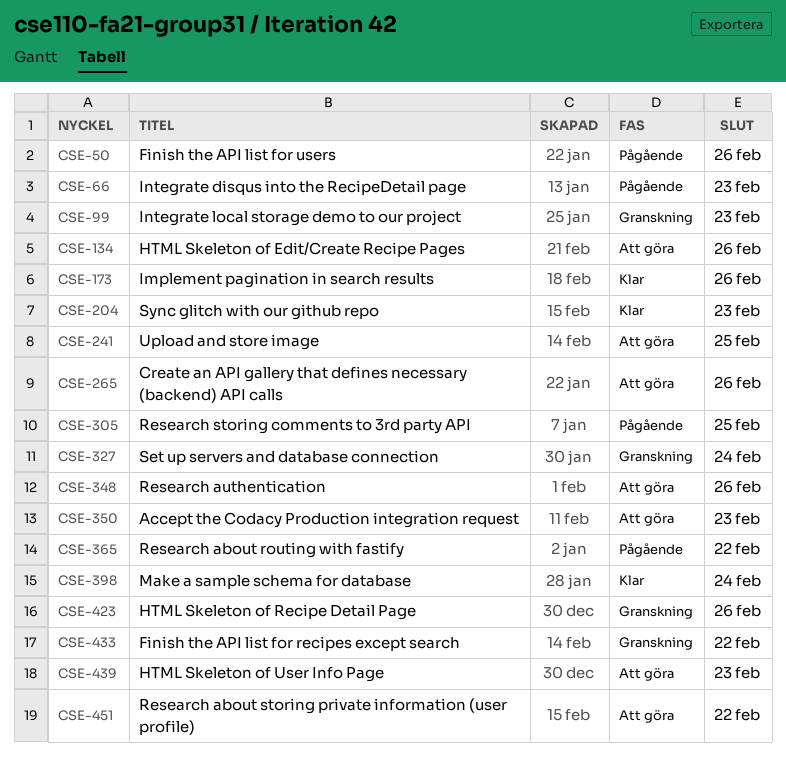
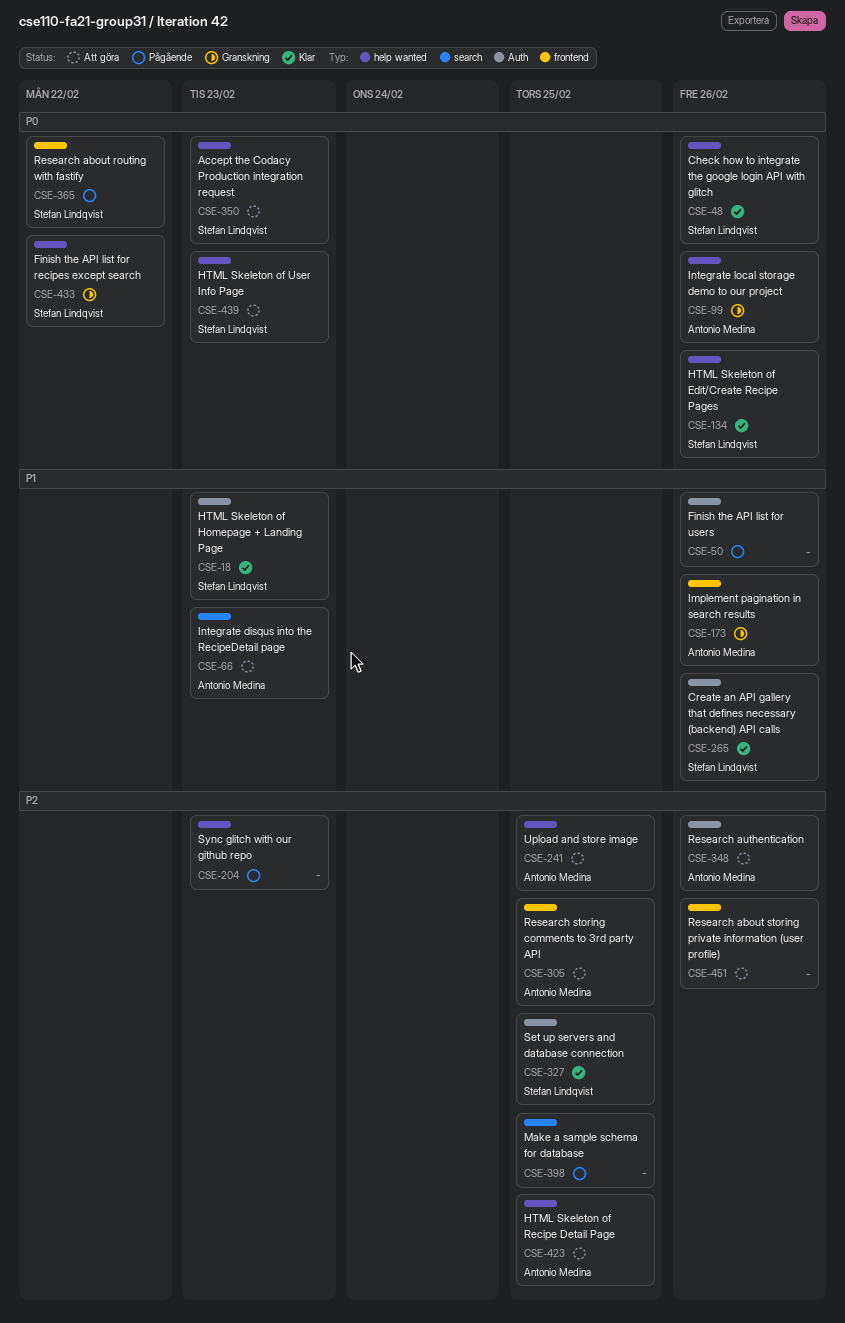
CSE-18: none -> present
CSE-48: none -> present
CSE-66, status: Pågående -> Att göra
CSE-99, due: Feb 23 -> Feb 26
CSE-134, status: Att göra -> Klar
CSE-173, status: Klar -> Granskning
CSE-204, status: Klar -> Pågående
CSE-265, status: Att göra -> Klar
CSE-305, status: Pågående -> Att göra
CSE-327, status: Granskning -> Klar
CSE-327, due: Feb 24 -> Feb 25
CSE-398, status: Klar -> Pågående
CSE-398, due: Feb 24 -> Feb 25
CSE-423, status: Granskning -> Att göra
CSE-423, due: Feb 26 -> Feb 25
CSE-451, due: Feb 22 -> Feb 26

